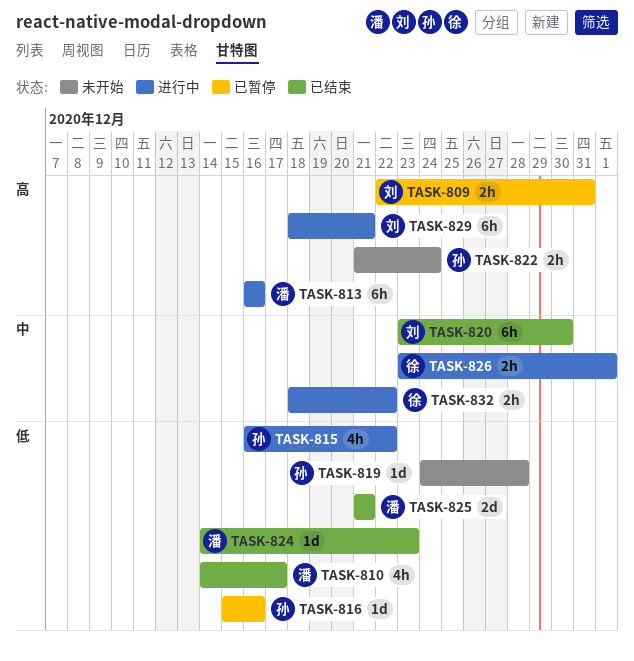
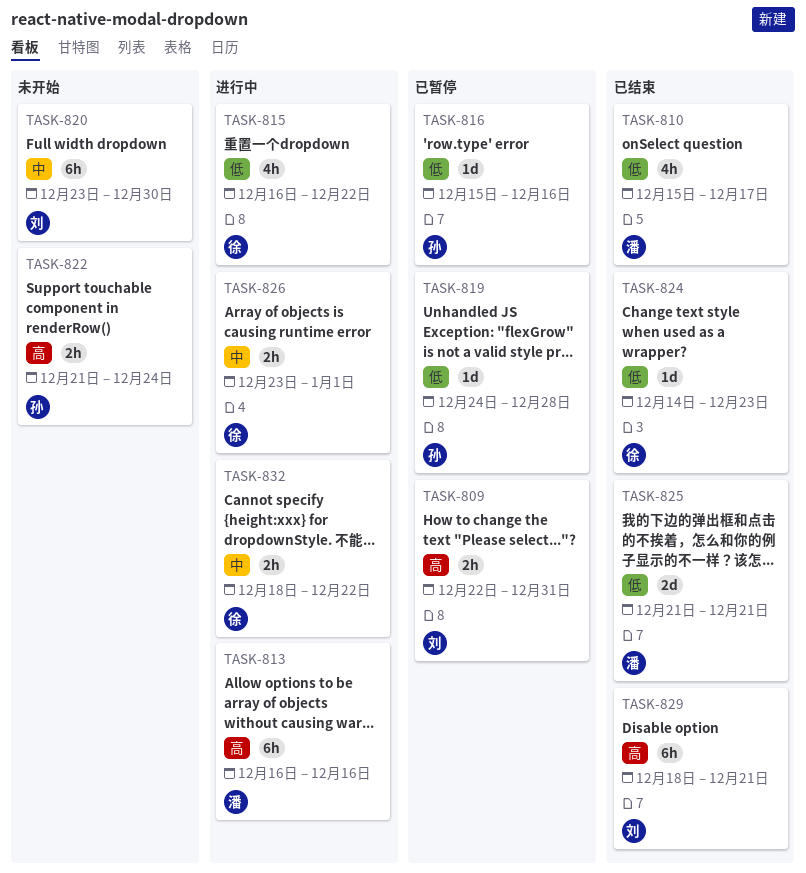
TASK-810, start: Dec 14 -> Dec 15
TASK-815, owner: 孙 -> 徐
TASK-819, status: 未开始 -> 已暂停
TASK-820, status: 已结束 -> 未开始
TASK-824, owner: 潘 -> 徐
TASK-829, status: 进行中 -> 已结束

